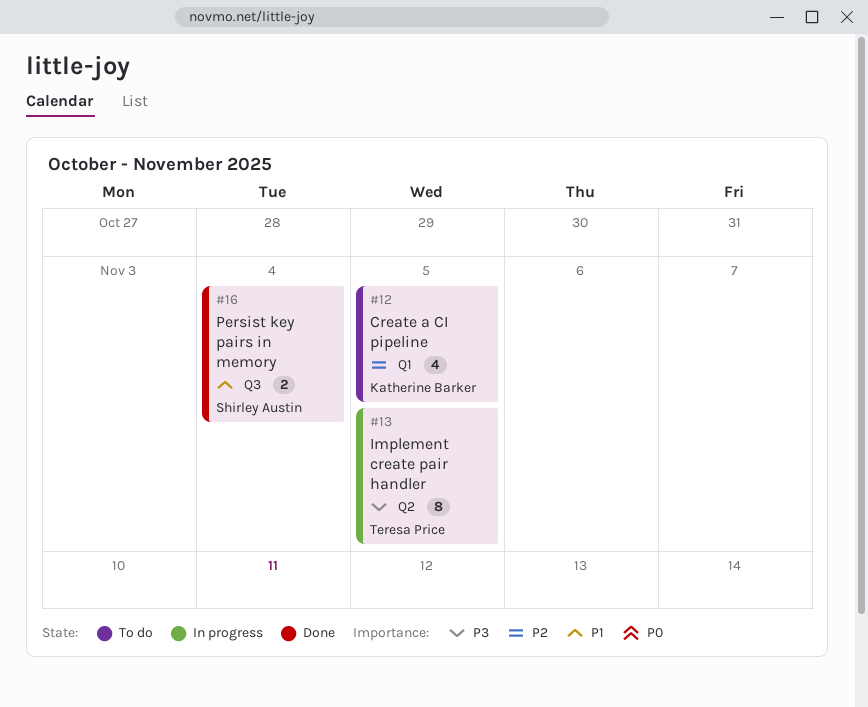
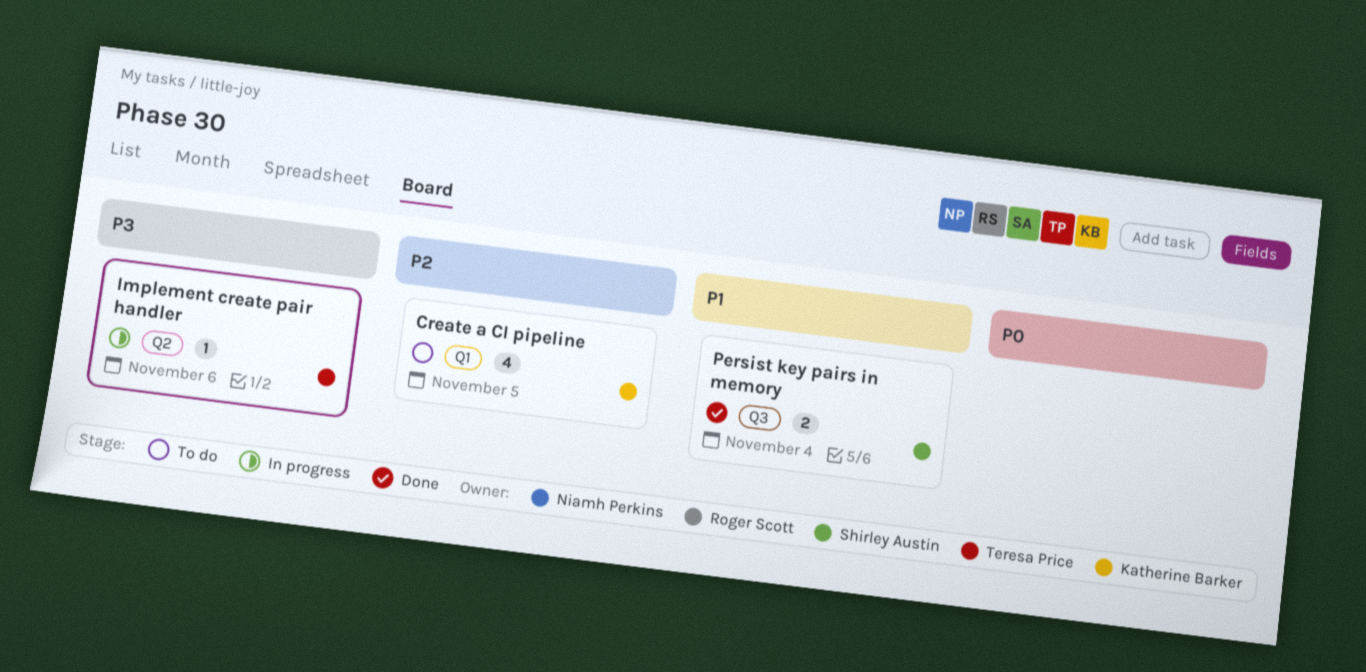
Implement create pair handler, estimate: 8 -> 1
Implement create pair handler, due: Nov 5 -> Nov 6

